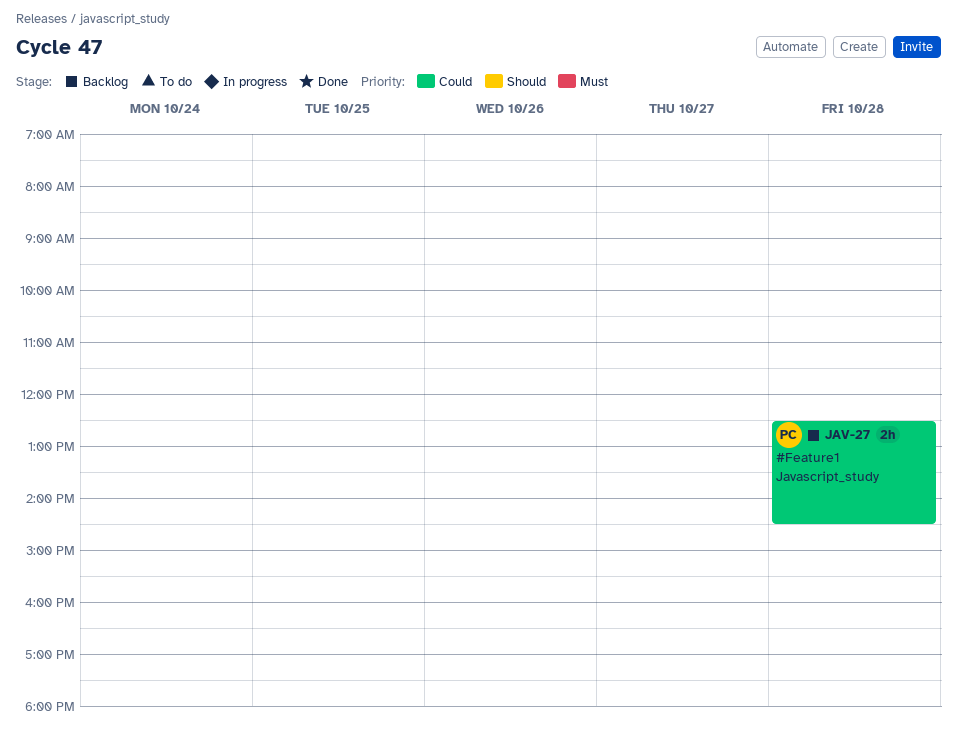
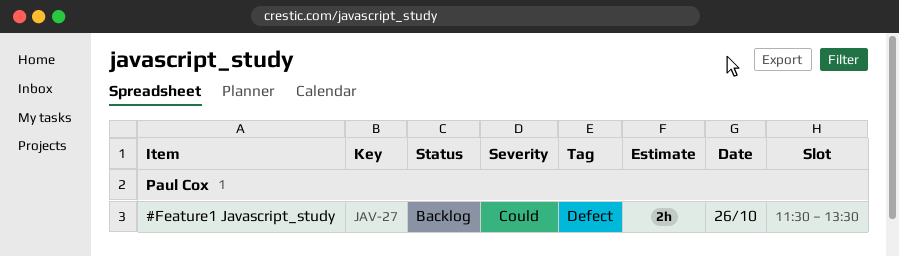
JAV-27, day: Oct 28 -> Oct 26
JAV-27, begins: 12:30 -> 11:30
JAV-27, ends: 14:30 -> 13:30

